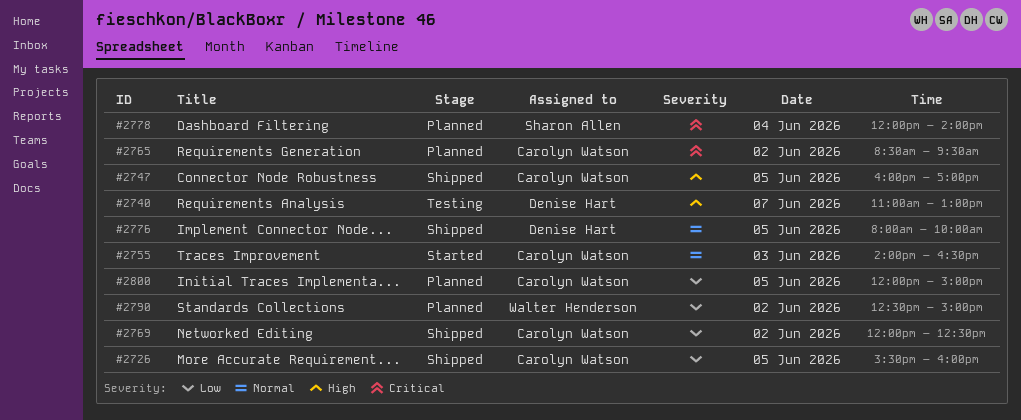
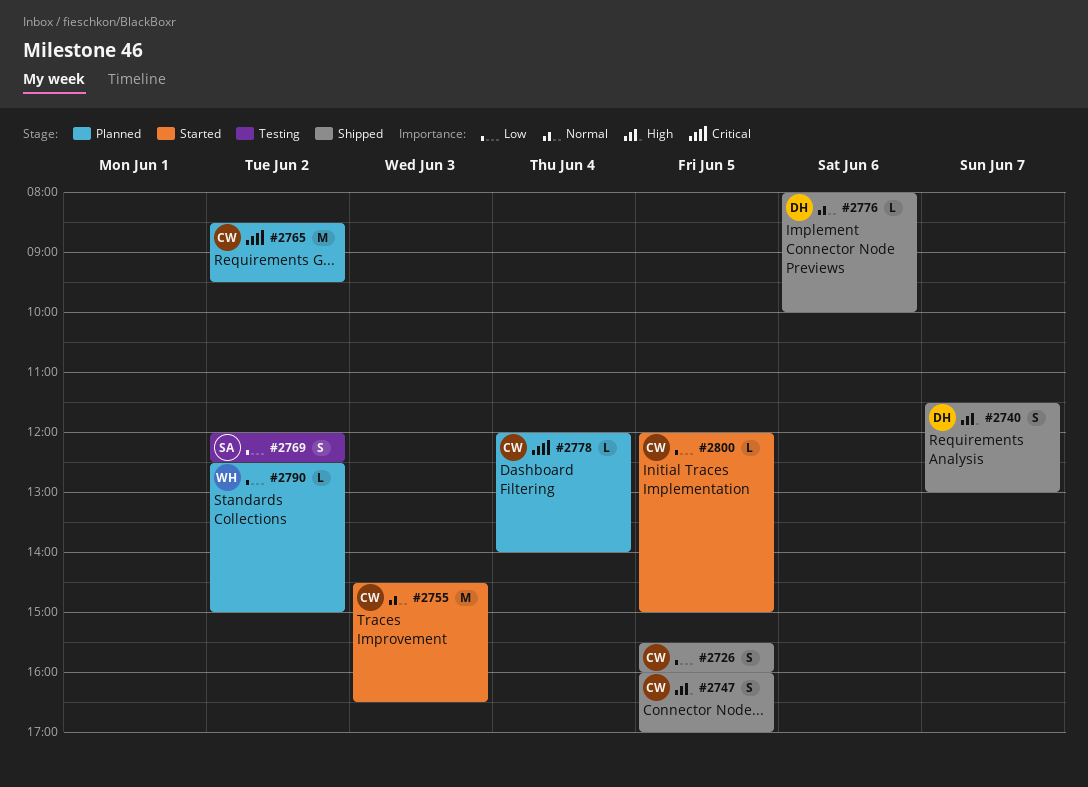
#2740, status: Testing -> Shipped
#2740, begins: 11:00 -> 11:30
#2755, begins: 14:00 -> 14:30
#2769, status: Shipped -> Testing
#2769, owner: Carolyn Watson -> Sharon Allen
#2776, day: Jun 5 -> Jun 6
#2778, owner: Sharon Allen -> Carolyn Watson
#2800, status: Planned -> Started

